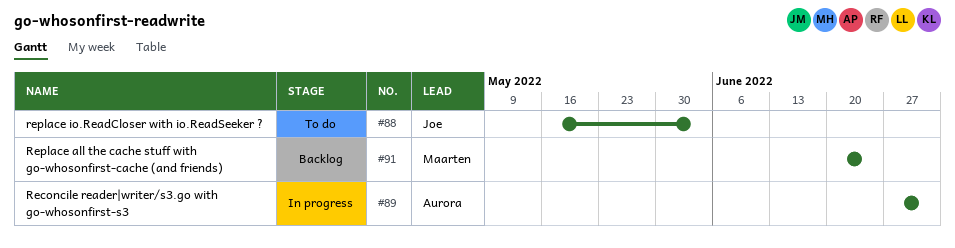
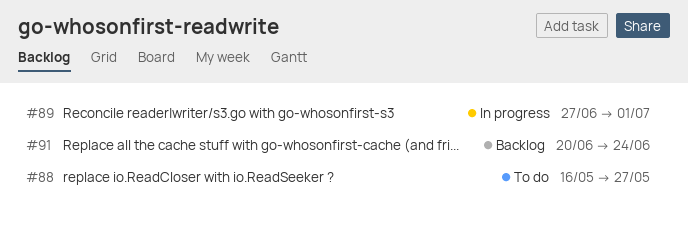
#88, due: Jun 3 -> May 27

